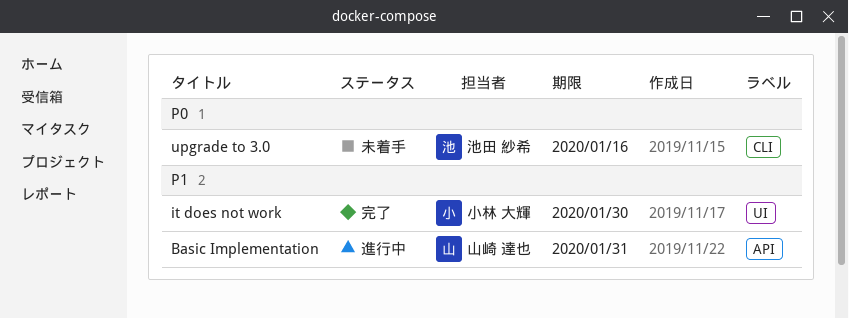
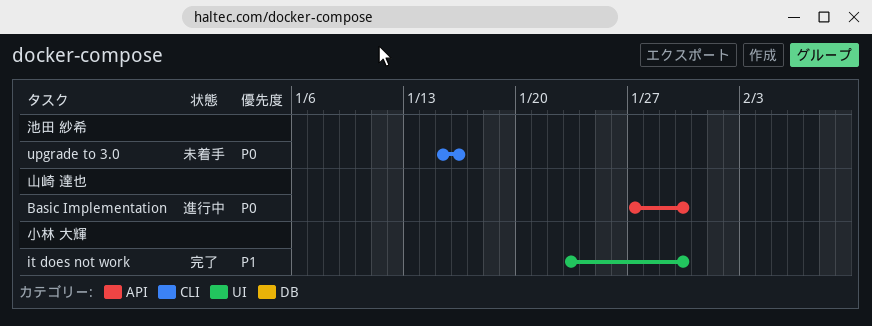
Basic Implementation, priority: P1 -> P0
Basic Implementation, due: Jan 31 -> Jan 30

